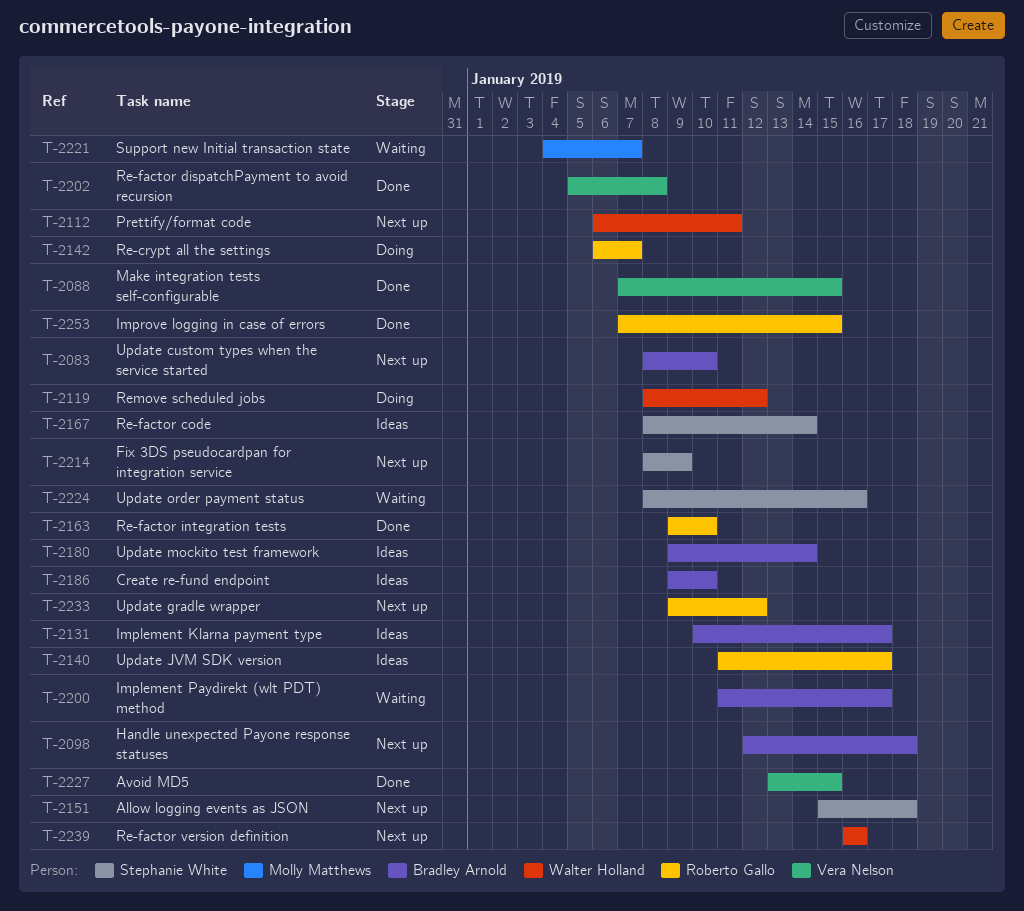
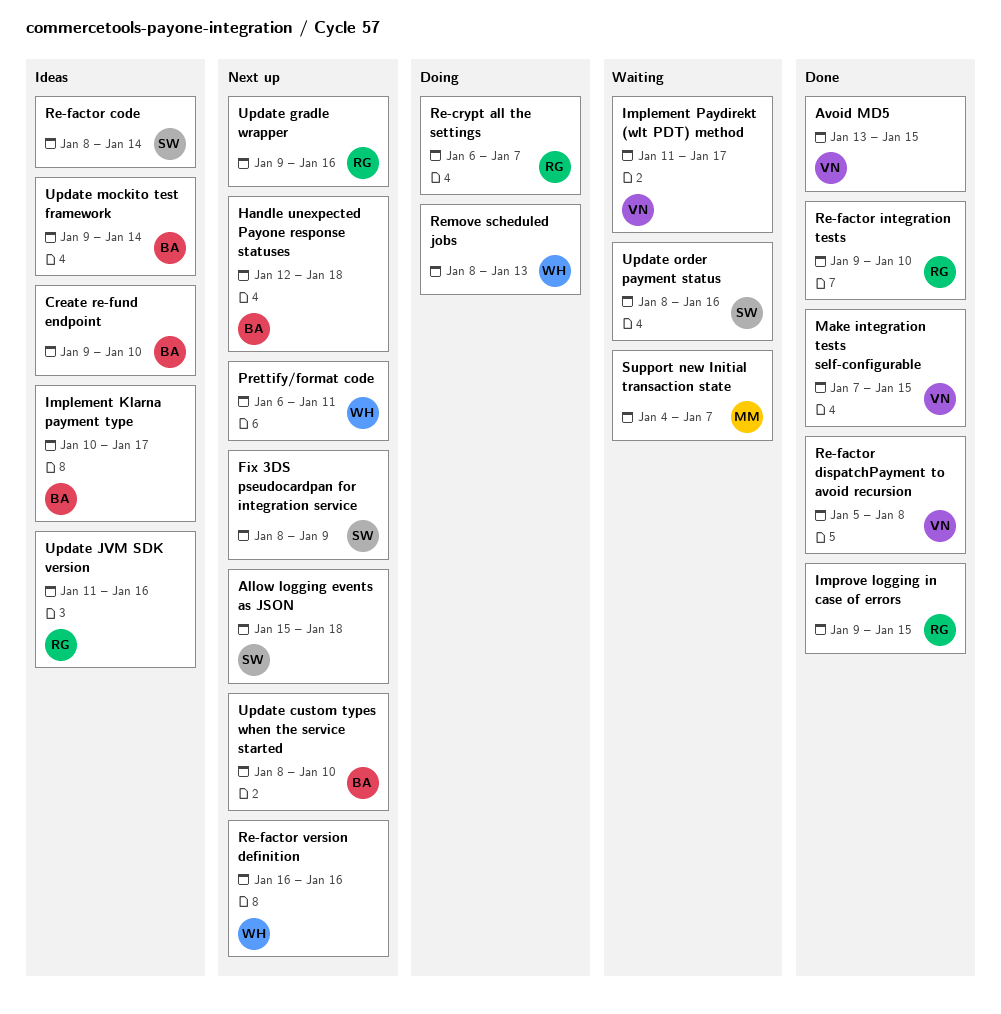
Implement Paydirekt (wlt PDT) method, owner: Bradley Arnold -> Vera Nelson
Improve logging in case of errors, start: Jan 7 -> Jan 9
Remove scheduled jobs, due: Jan 12 -> Jan 13
Update gradle wrapper, due: Jan 12 -> Jan 16
Update JVM SDK version, due: Jan 17 -> Jan 16

